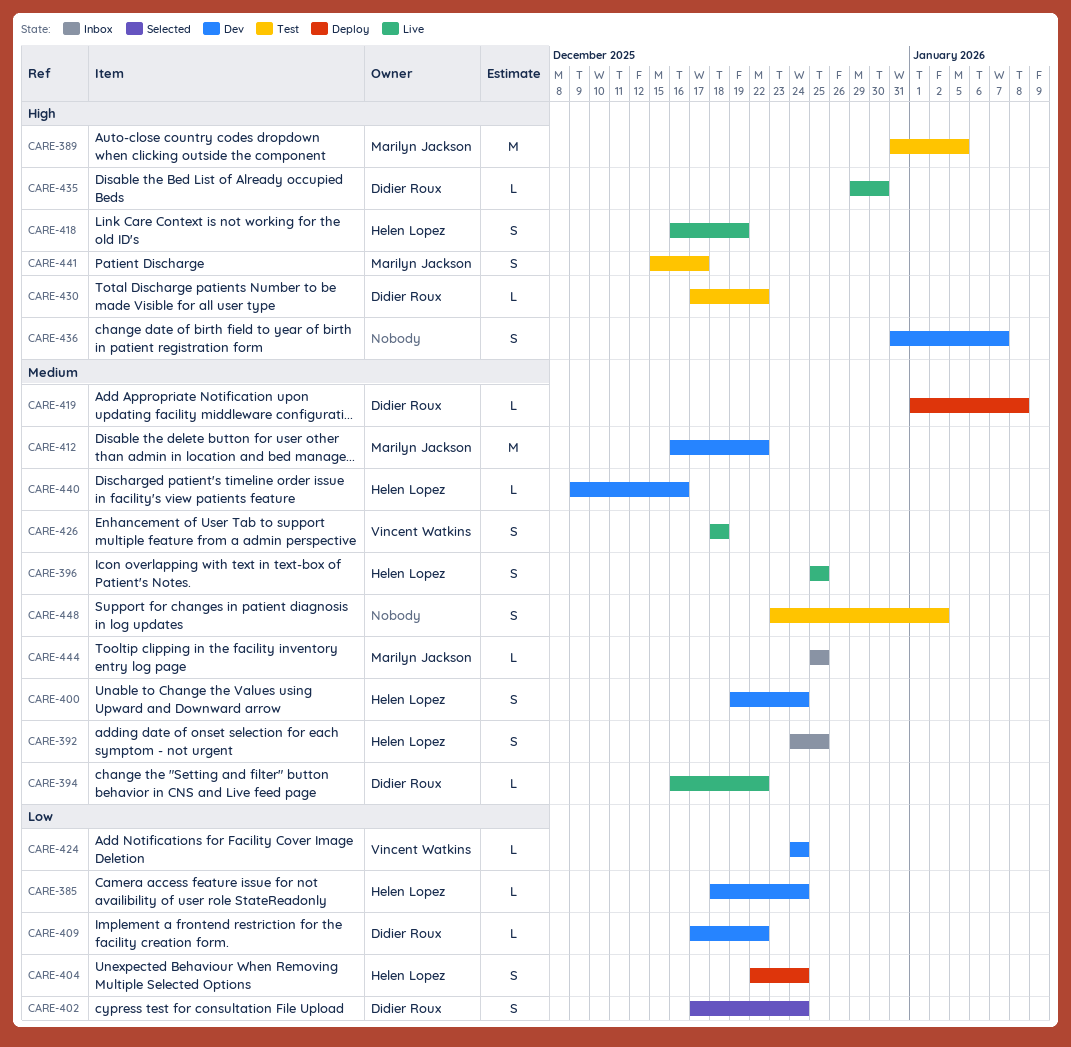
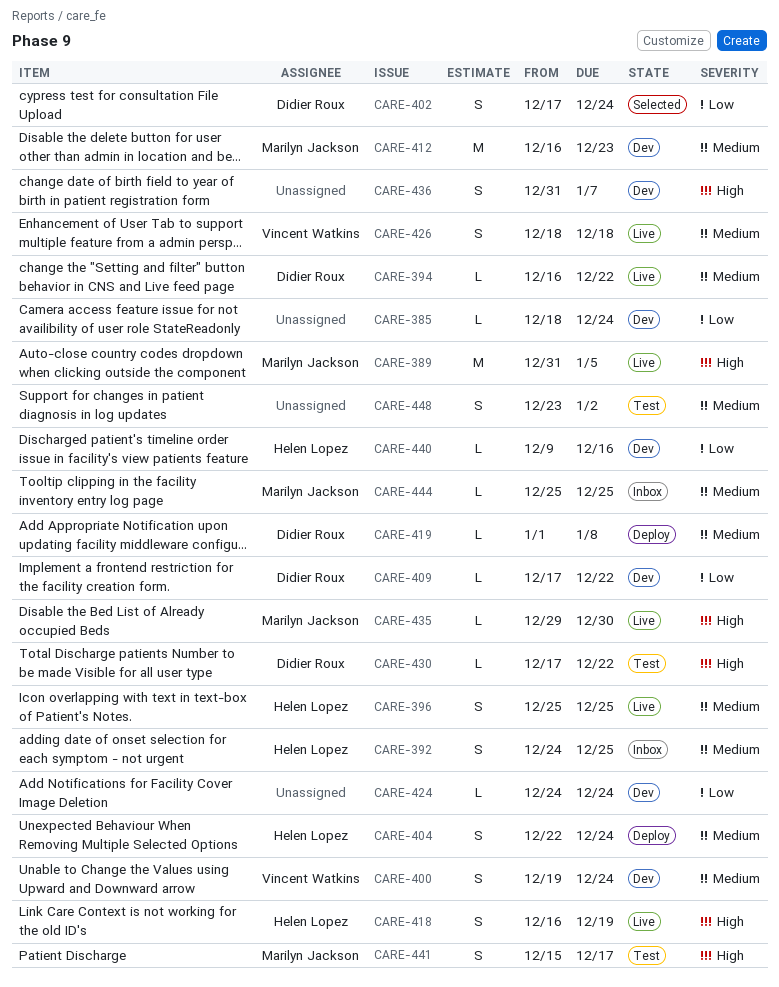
CARE-385, owner: Helen Lopez -> none
CARE-389, status: Test -> Live
CARE-400, owner: Helen Lopez -> Vincent Watkins
CARE-404, priority: Low -> Medium
CARE-412, due: Dec 22 -> Dec 23
CARE-424, owner: Vincent Watkins -> none
CARE-435, owner: Didier Roux -> Marilyn Jackson
CARE-440, priority: Medium -> Low

